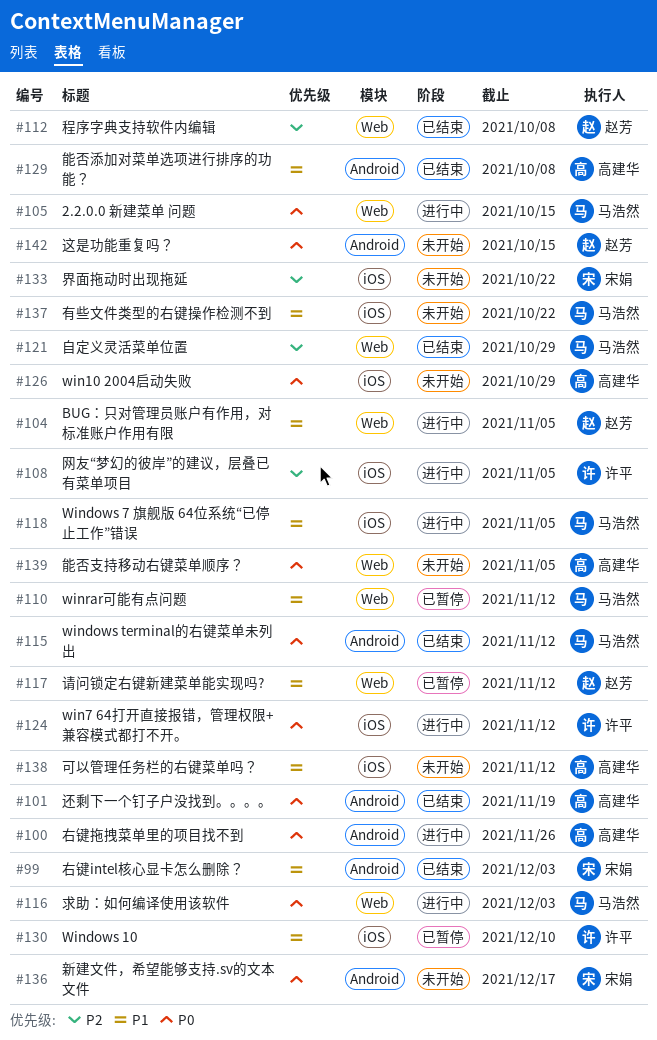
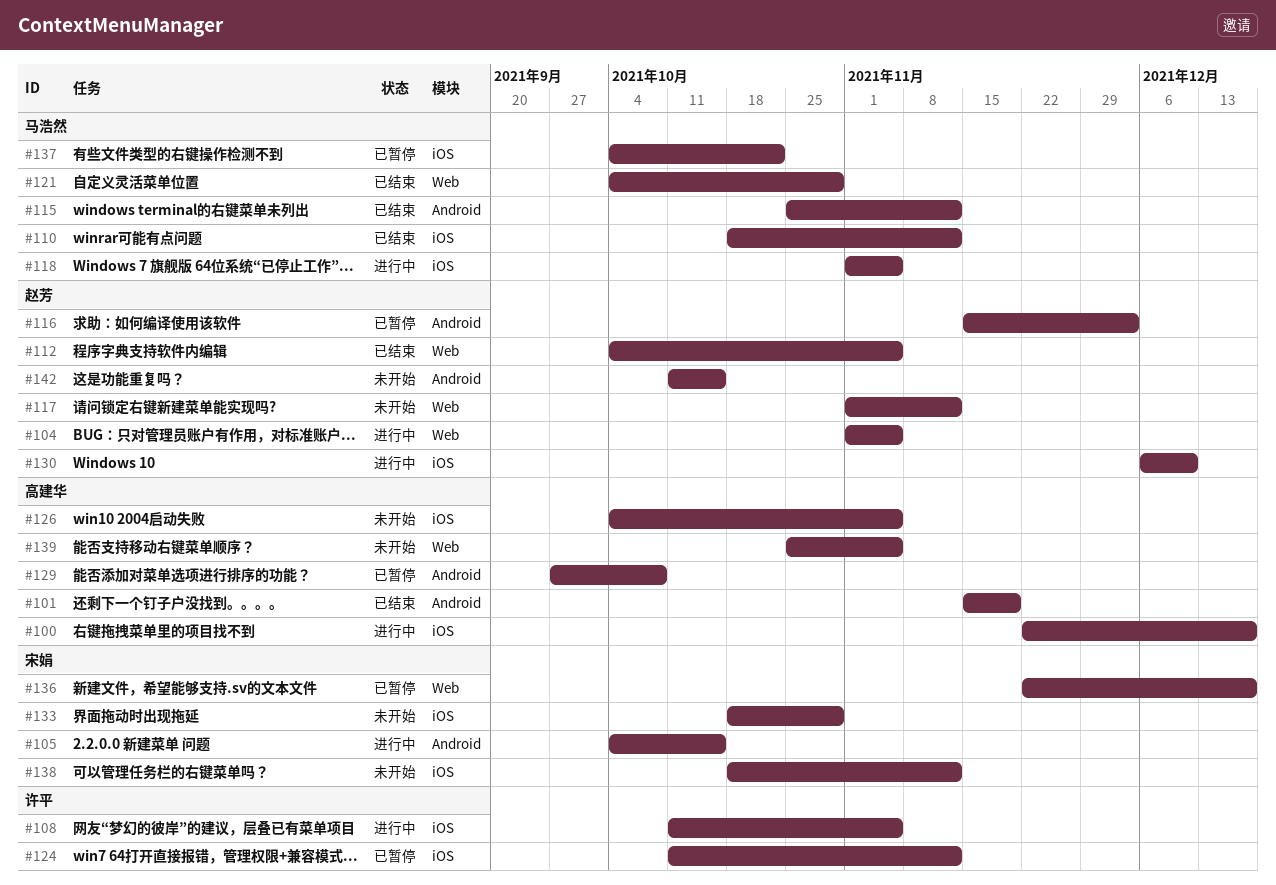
#99: present -> none
#100, label: Android -> iOS
#100, due: Nov 26 -> Dec 17
#105, owner: 马浩然 -> 宋娟
#105, label: Web -> Android
#110, status: 已暂停 -> 已结束
#110, label: Web -> iOS
#112, due: Oct 8 -> Nov 5
#116, status: 进行中 -> 已暂停
#116, owner: 马浩然 -> 赵芳
#116, label: Web -> Android
#117, status: 已暂停 -> 未开始
#124, status: 进行中 -> 已暂停
#126, due: Oct 29 -> Nov 5
#129, status: 已结束 -> 已暂停
#130, status: 已暂停 -> 进行中
#130, owner: 许平 -> 赵芳
#133, due: Oct 22 -> Oct 29
#136, status: 未开始 -> 已暂停
#136, label: Android -> Web
#137, status: 未开始 -> 已暂停
#138, owner: 高建华 -> 宋娟

